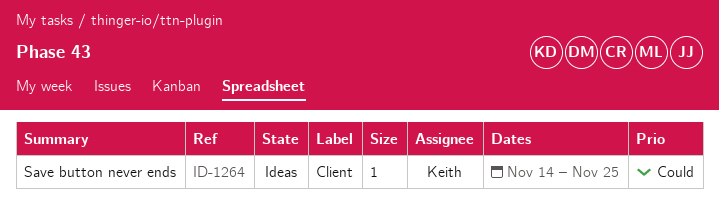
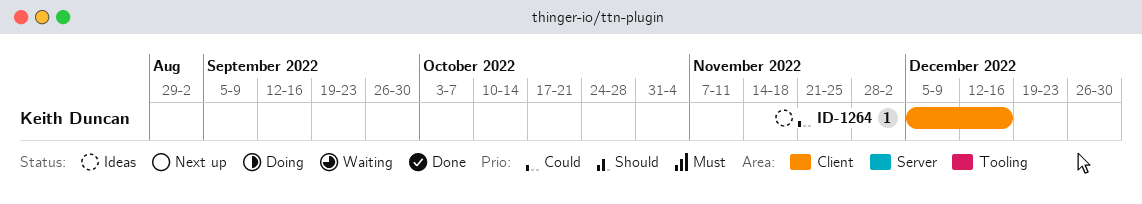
ID-1264, start: Nov 14 -> Dec 5
ID-1264, due: Nov 25 -> Dec 16

